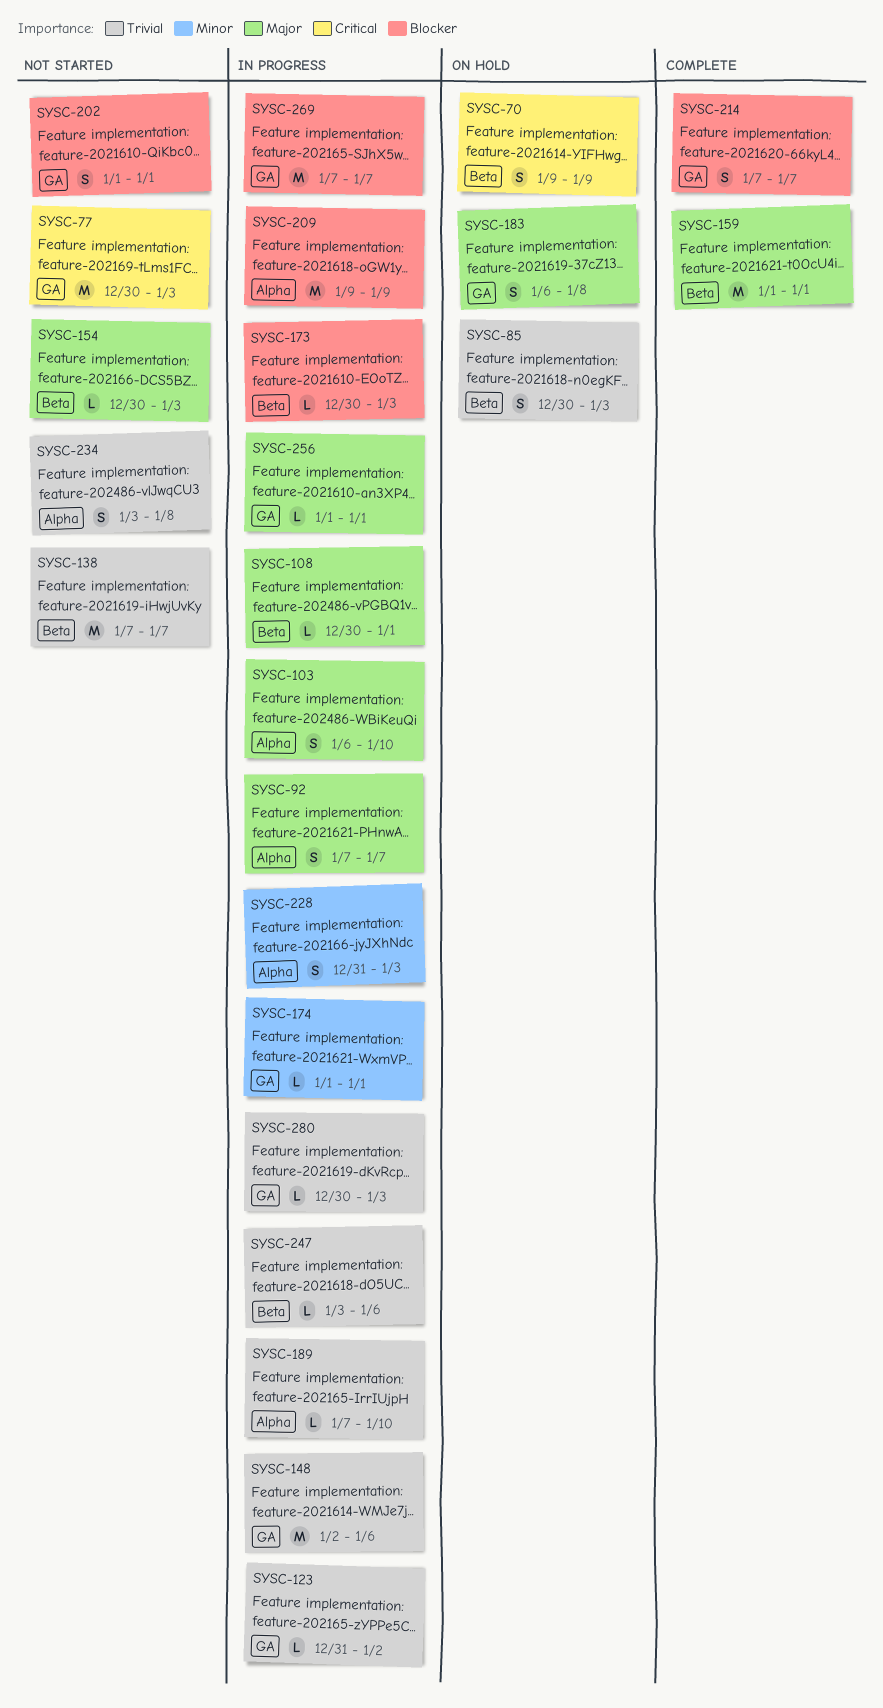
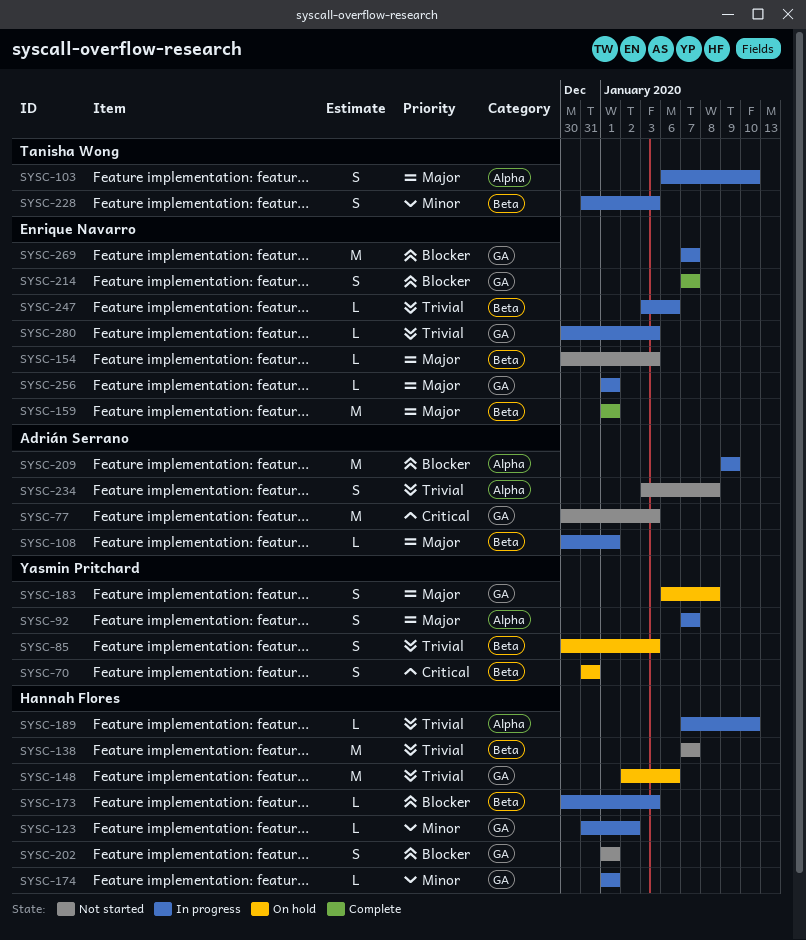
SYSC-70, start: Jan 9 -> Dec 31
SYSC-70, due: Jan 9 -> Dec 31
SYSC-123, priority: Trivial -> Minor
SYSC-148, status: In progress -> On hold
SYSC-228, label: Alpha -> Beta

